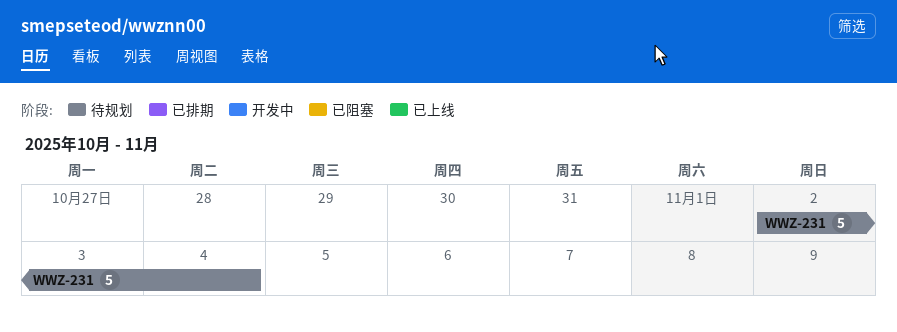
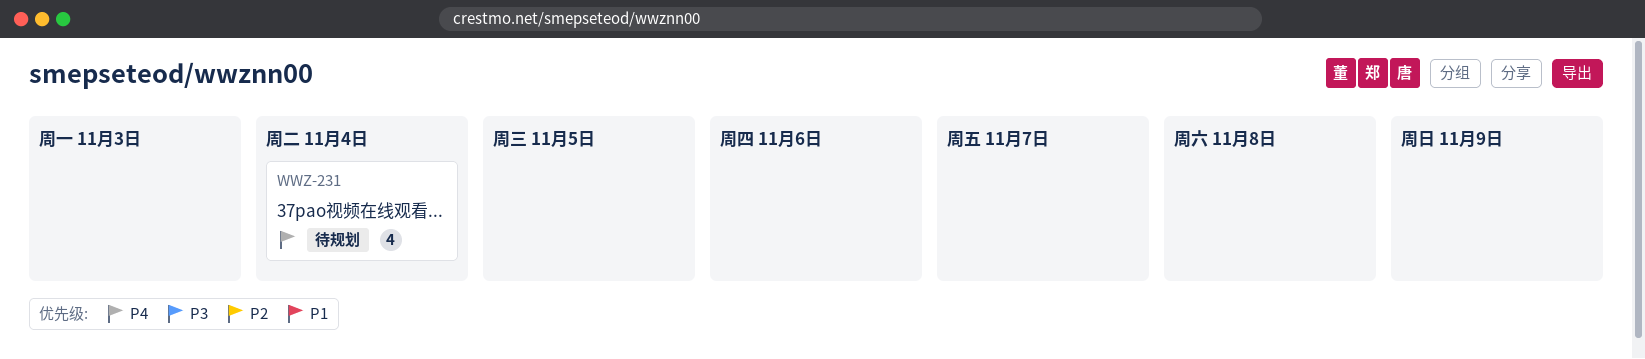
WWZ-231, estimate: 5 -> 4

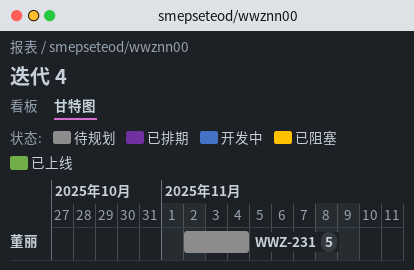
WWZ-231, estimate: 4 -> 5

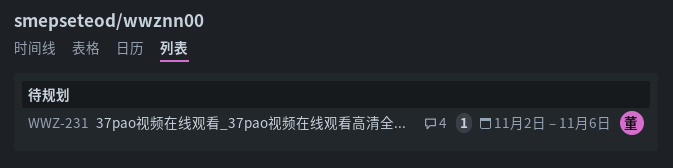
WWZ-231, estimate: 5 -> 1
WWZ-231, due: Nov 4 -> Nov 6

